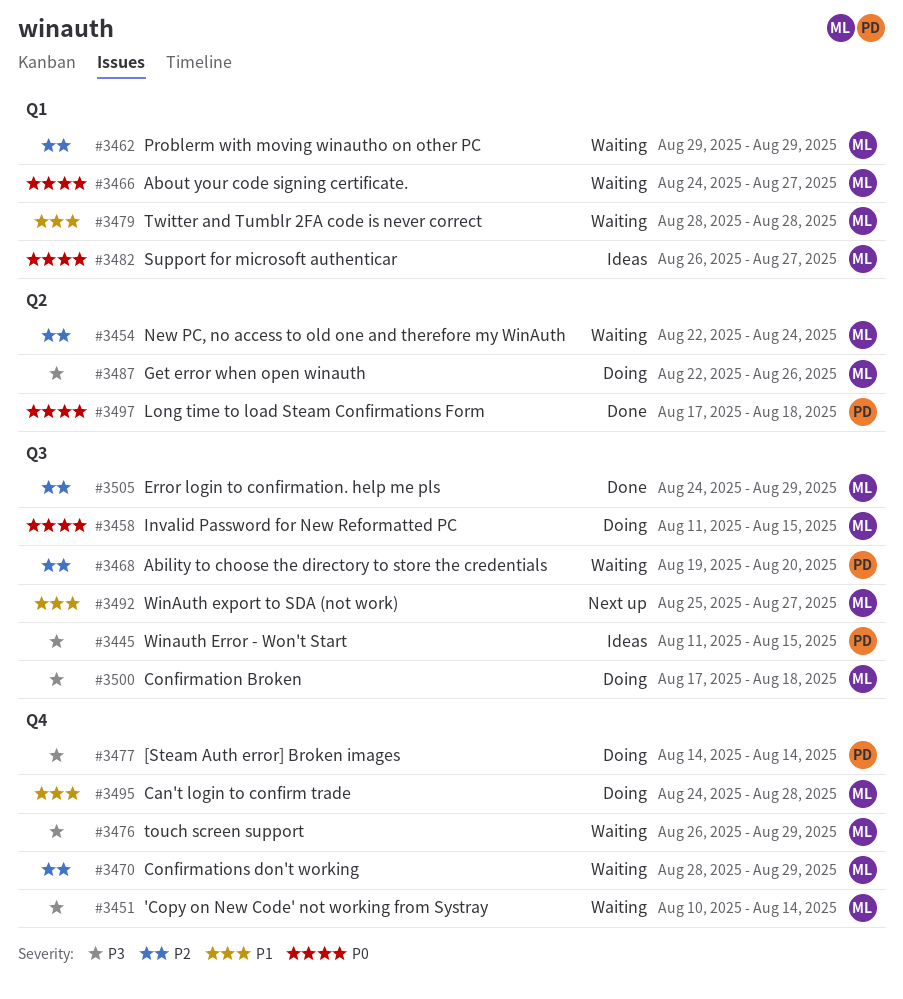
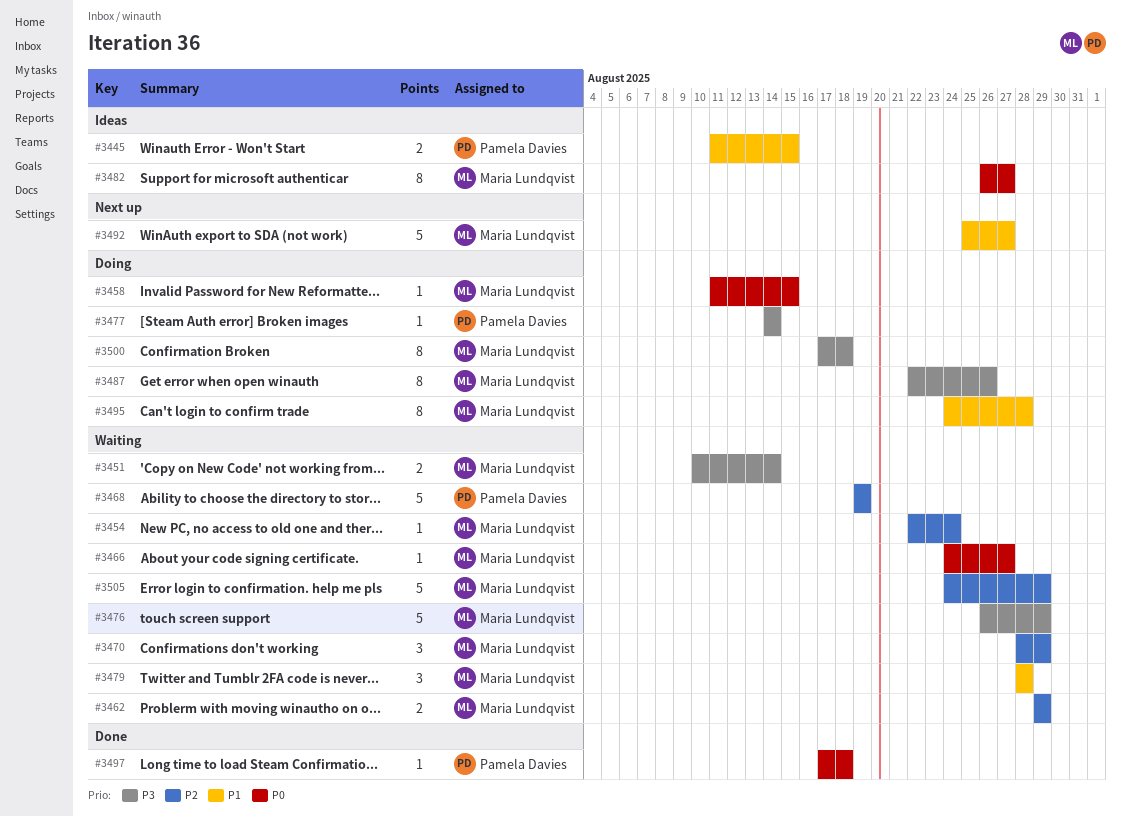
#3445, priority: P3 -> P1
#3468, due: Aug 20 -> Aug 19
#3505, status: Done -> Waiting

